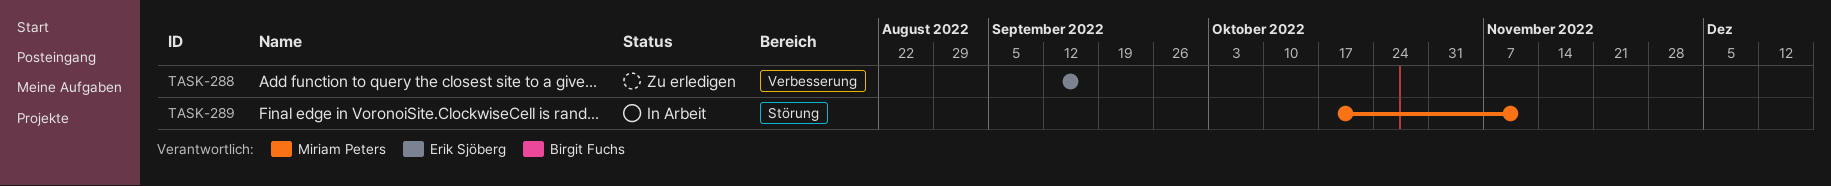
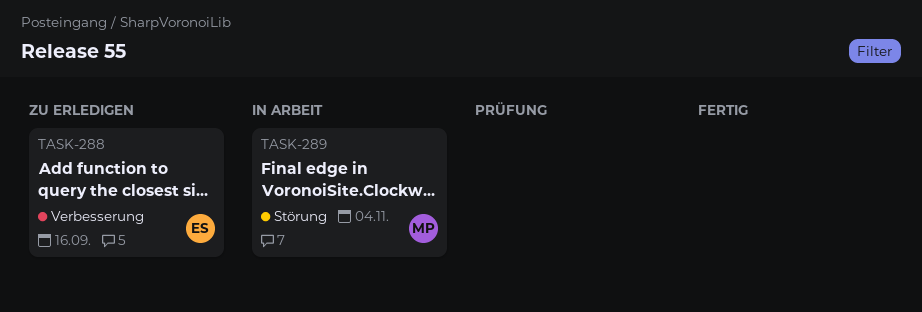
TASK-289, due: Nov 11 -> Nov 4

